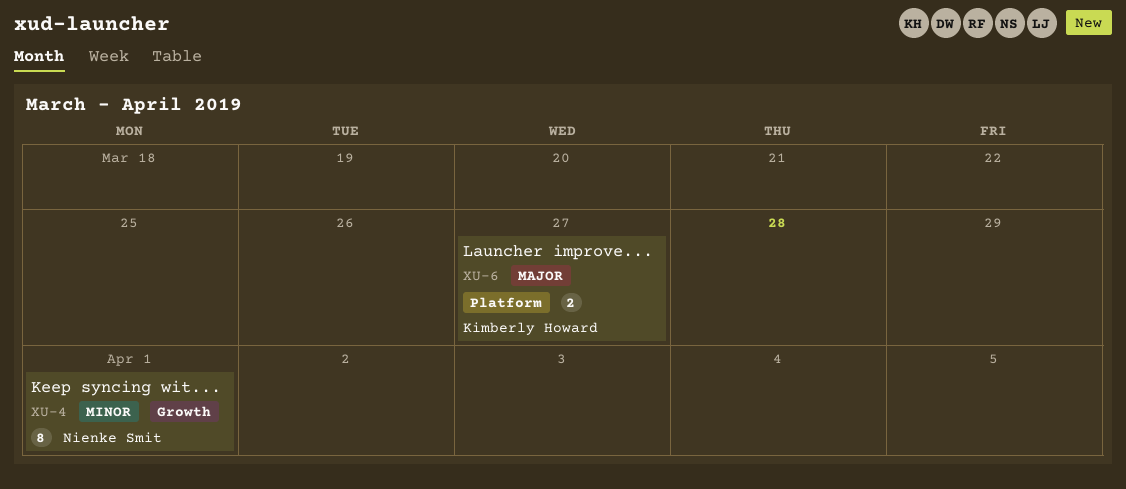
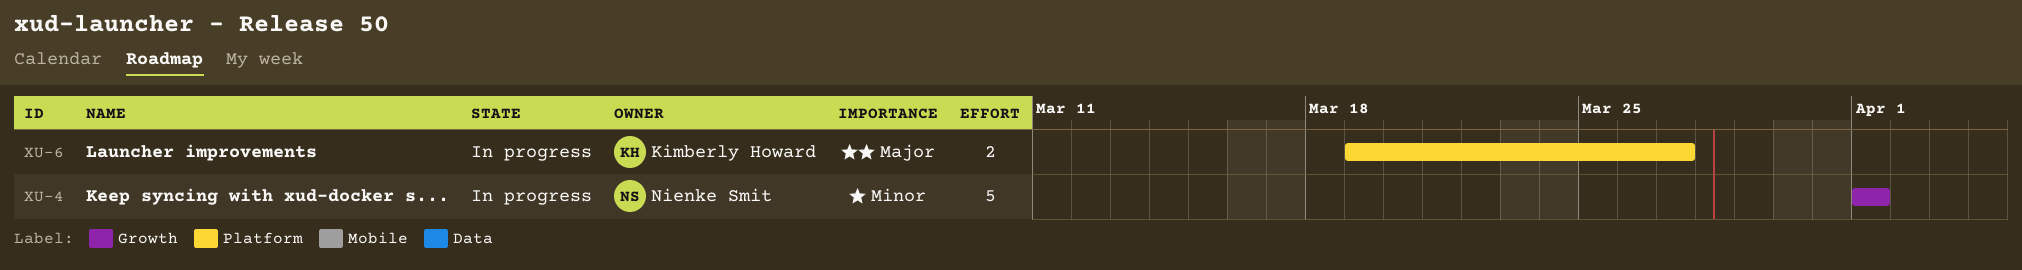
XU-4, estimate: 8 -> 5

